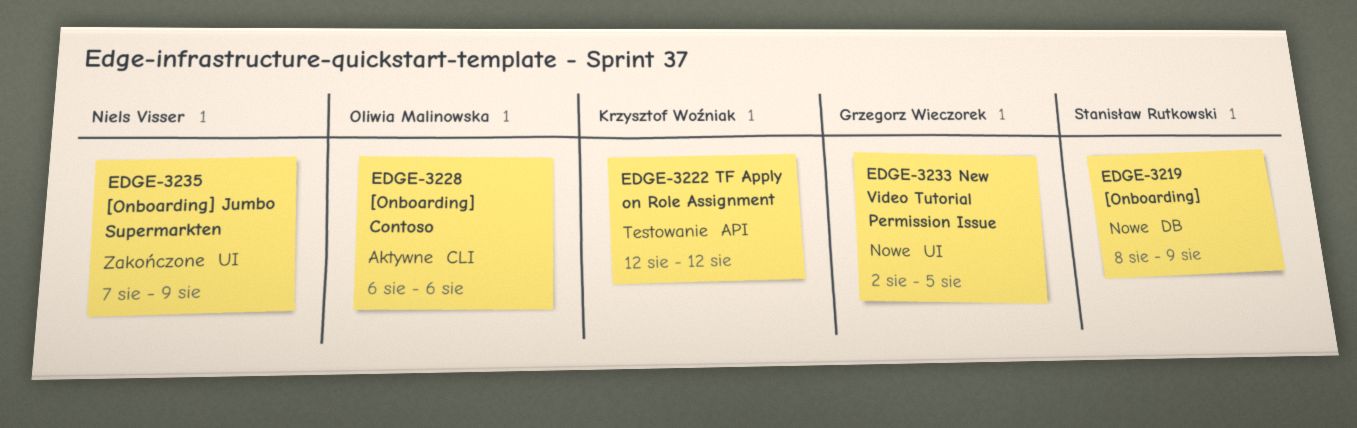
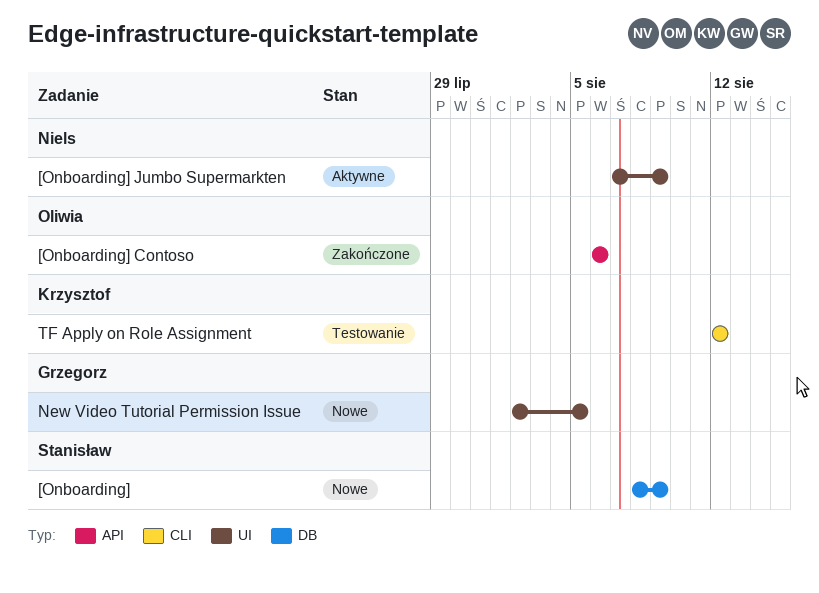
[Onboarding] Contoso, status: Aktywne -> Zakończone
[Onboarding] Contoso, label: CLI -> API
[Onboarding] Jumbo Supermarkten, status: Zakończone -> Aktywne
TF Apply on Role Assignment, label: API -> CLI

